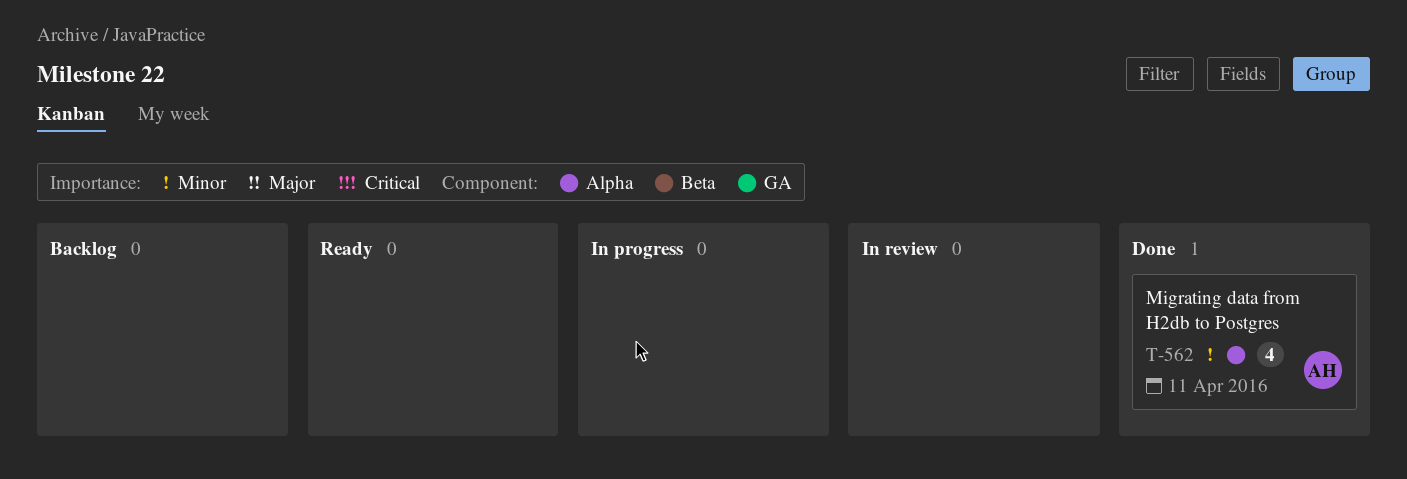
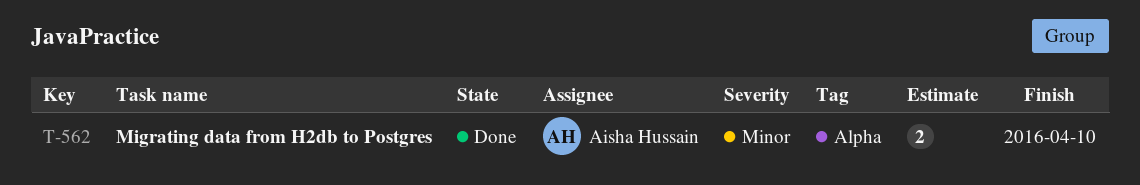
T-562, estimate: 4 -> 2
T-562, due: Apr 11 -> Apr 10

